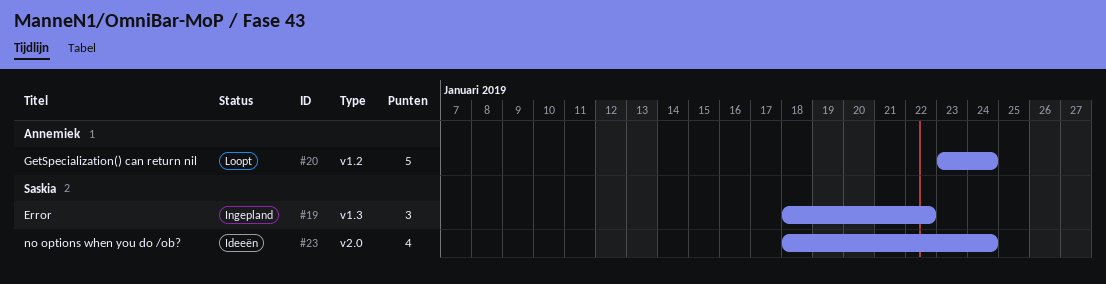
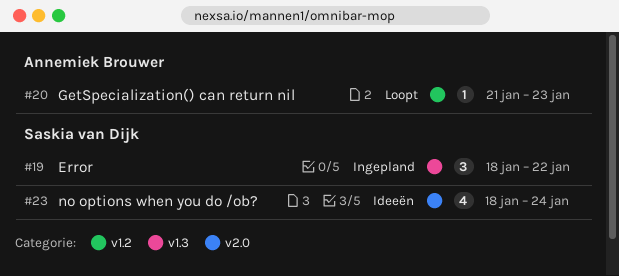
#20, estimate: 5 -> 1
#20, start: Jan 23 -> Jan 21
#20, due: Jan 24 -> Jan 23

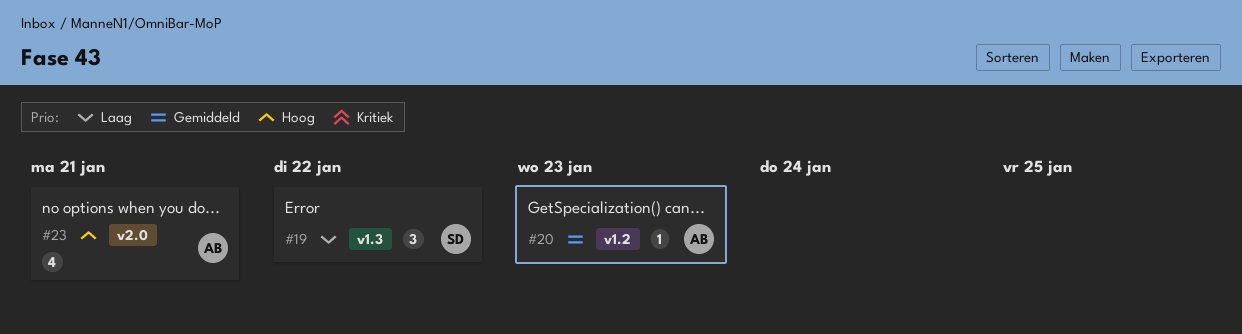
#23, owner: Saskia van Dijk -> Annemiek Brouwer
#23, due: Jan 24 -> Jan 21

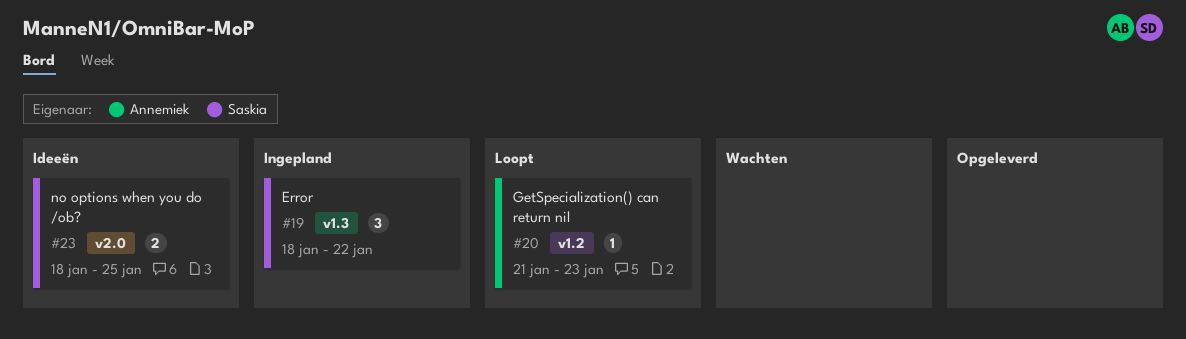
#23, owner: Annemiek -> Saskia
#23, estimate: 4 -> 2
#23, due: Jan 21 -> Jan 25

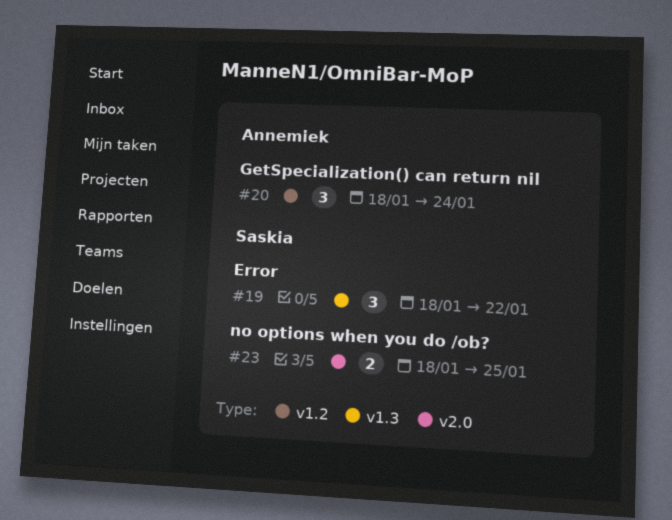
#20, estimate: 1 -> 3
#20, start: Jan 21 -> Jan 18
#20, due: Jan 23 -> Jan 24

